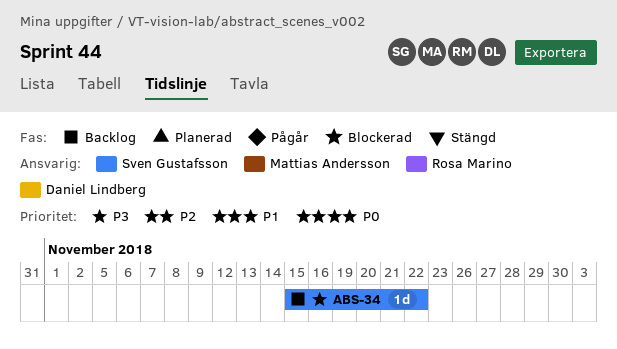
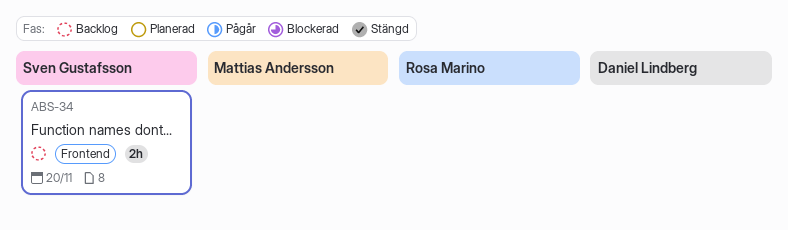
ABS-34, estimate: 1d -> 2h
ABS-34, due: Nov 22 -> Nov 20

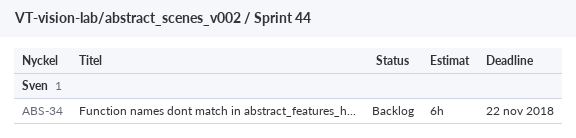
ABS-34, estimate: 2h -> 6h
ABS-34, due: Nov 20 -> Nov 22

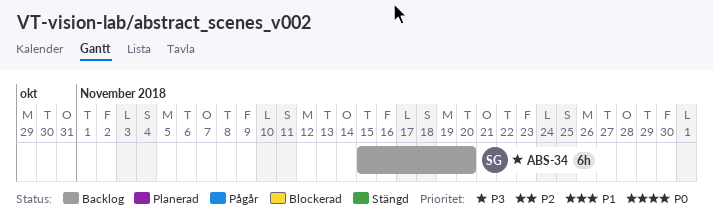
ABS-34, due: Nov 22 -> Nov 20

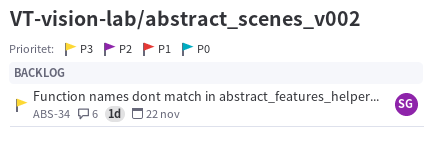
ABS-34, estimate: 6h -> 1d
ABS-34, due: Nov 20 -> Nov 22

